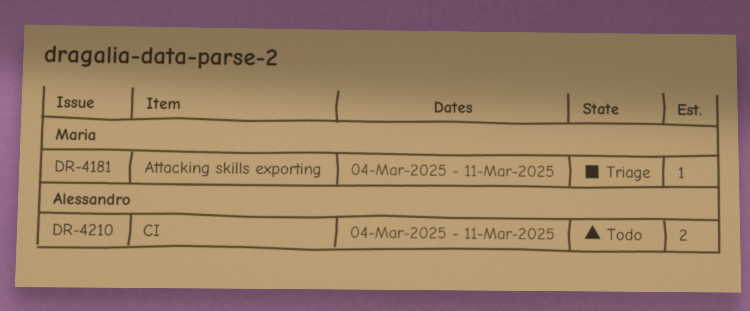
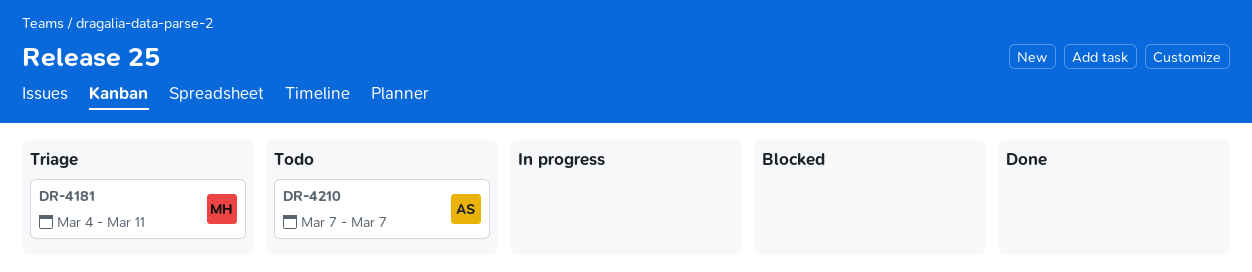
DR-4210, start: Mar 4 -> Mar 7
DR-4210, due: Mar 11 -> Mar 7

